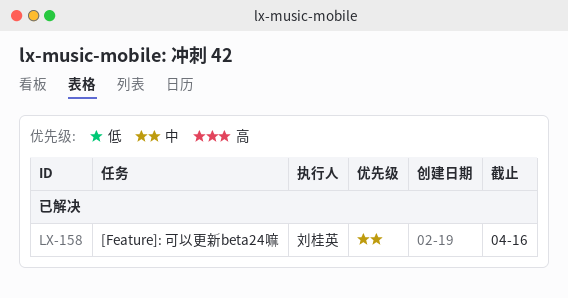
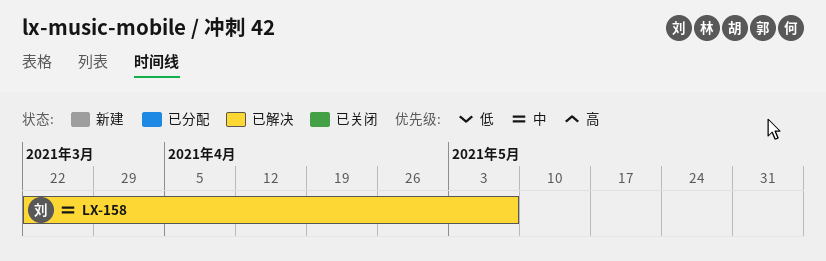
LX-158, due: Apr 16 -> May 7

